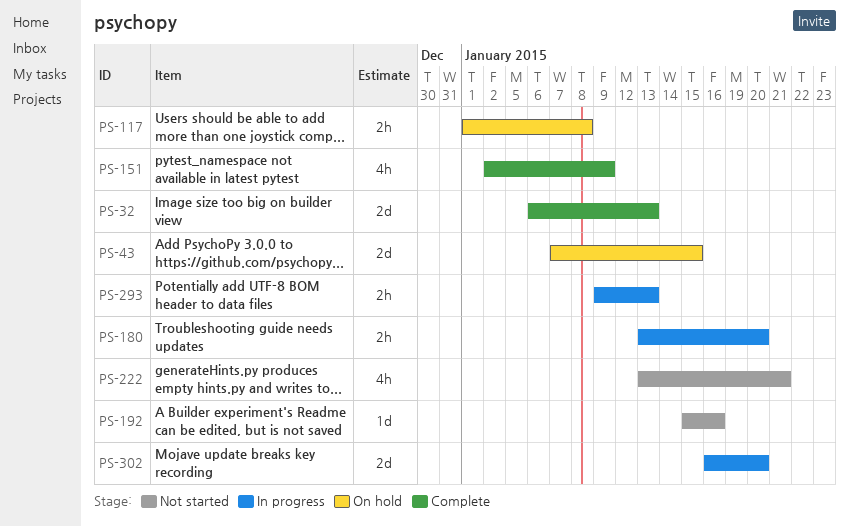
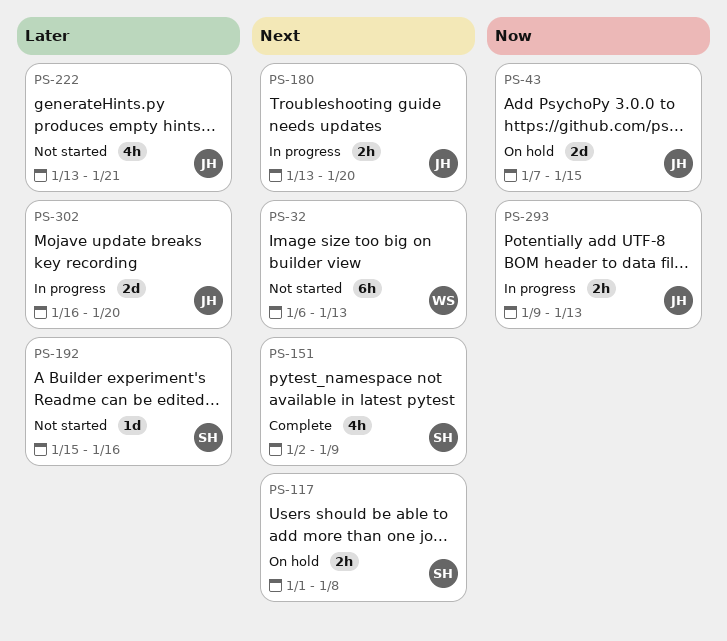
PS-32, status: Complete -> Not started
PS-32, estimate: 2d -> 6h

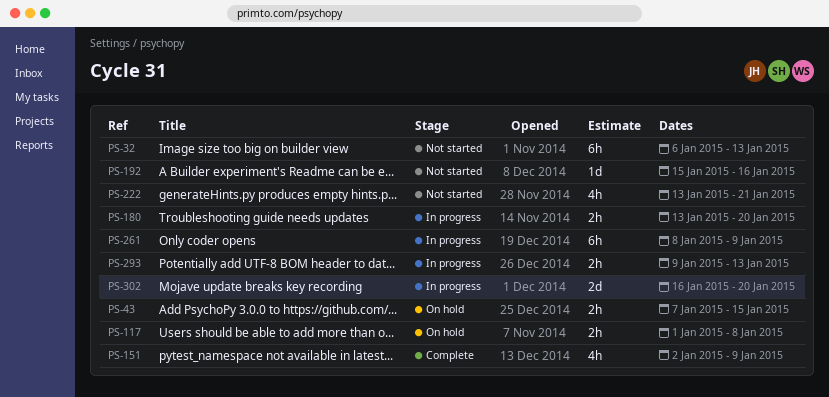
PS-43, estimate: 2d -> 2h
PS-261: none -> present

